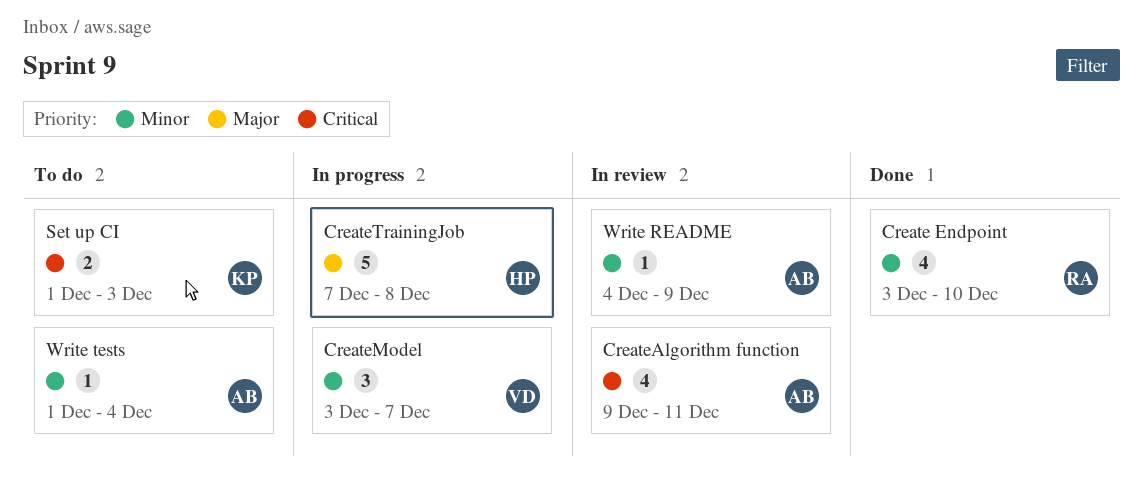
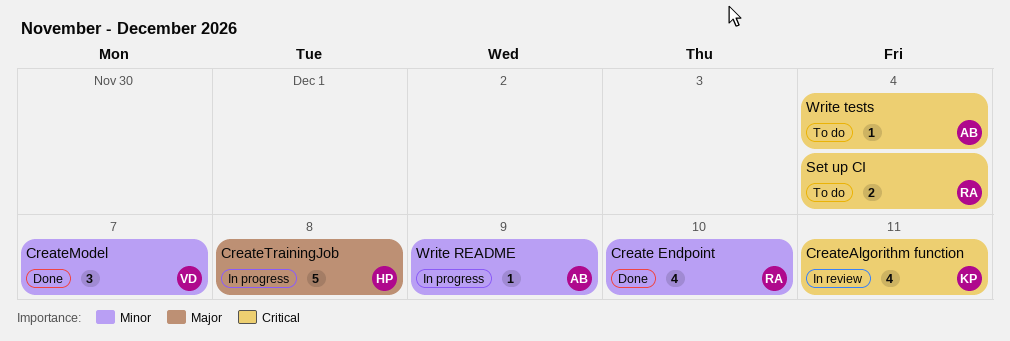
CreateAlgorithm function, owner: AB -> KP
CreateModel, status: In progress -> Done
Set up CI, owner: KP -> RA
Set up CI, due: Dec 3 -> Dec 4
Write README, status: In review -> In progress
Write tests, priority: Minor -> Critical

